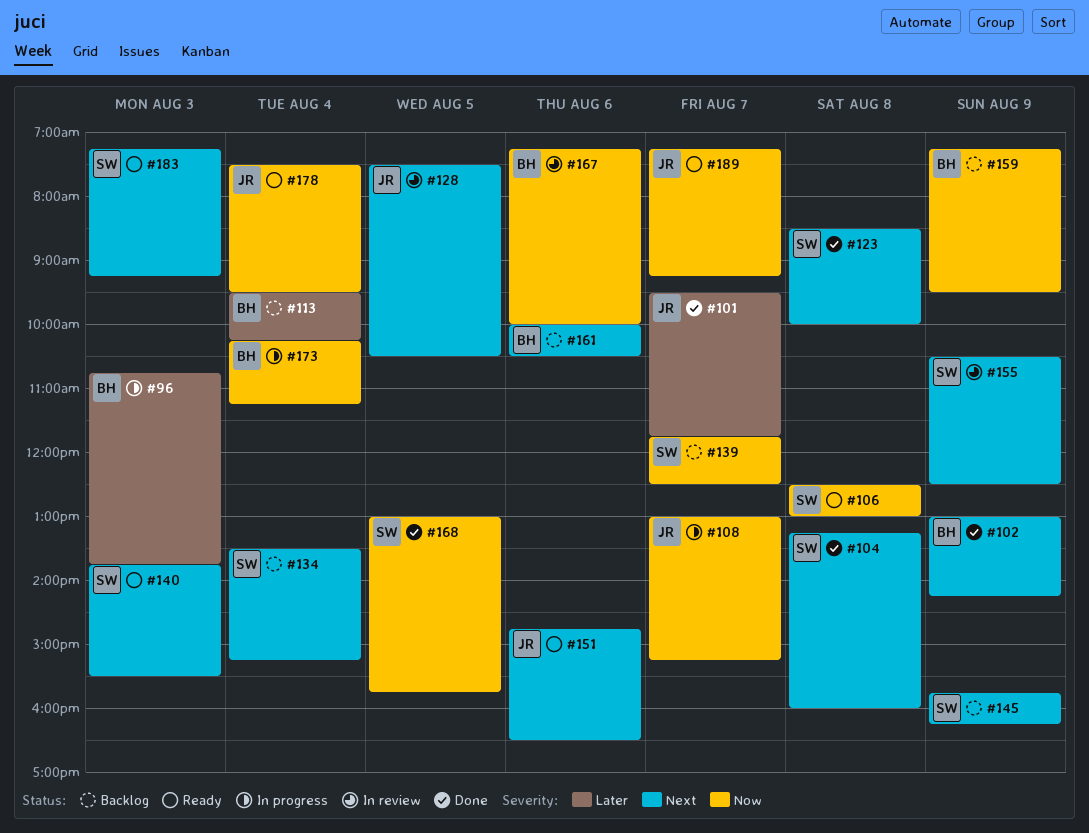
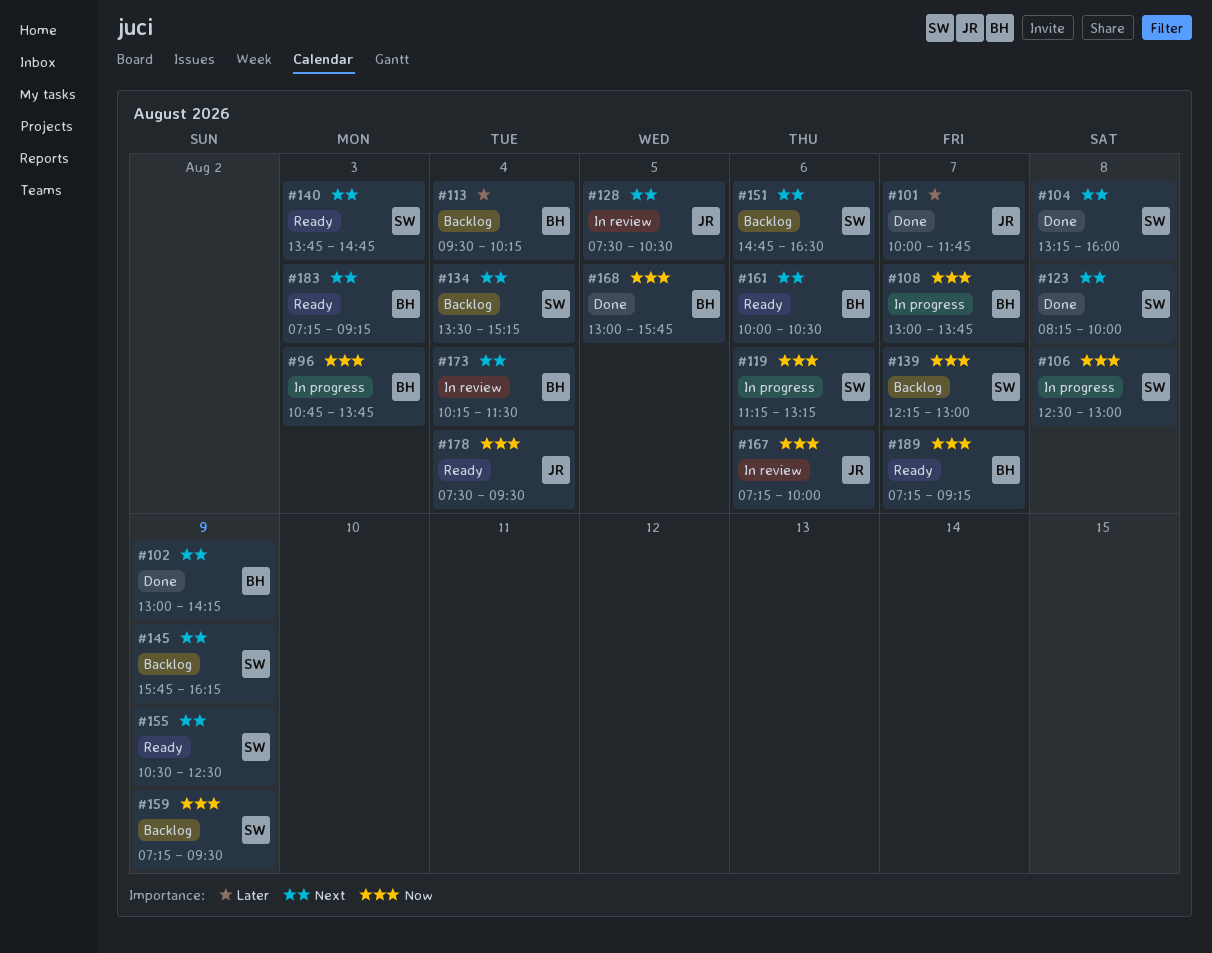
#96, priority: Later -> Now
#101, begins: 09:30 -> 10:00
#106, status: Ready -> In progress
#108, owner: JR -> BH
#108, ends: 15:15 -> 13:45
#119: none -> present
#123, begins: 08:30 -> 08:15
#139, begins: 11:45 -> 12:15
#139, ends: 12:30 -> 13:00
#140, ends: 15:30 -> 14:45
#151, status: Ready -> Backlog
#151, owner: JR -> SW
#155, status: In review -> Ready
#159, owner: BH -> SW
#161, status: Backlog -> Ready
#167, owner: BH -> JR
#168, owner: SW -> BH
#173, status: In progress -> In review
#173, priority: Now -> Next
#173, ends: 11:15 -> 11:30
#183, owner: SW -> BH
#189, owner: JR -> BH

